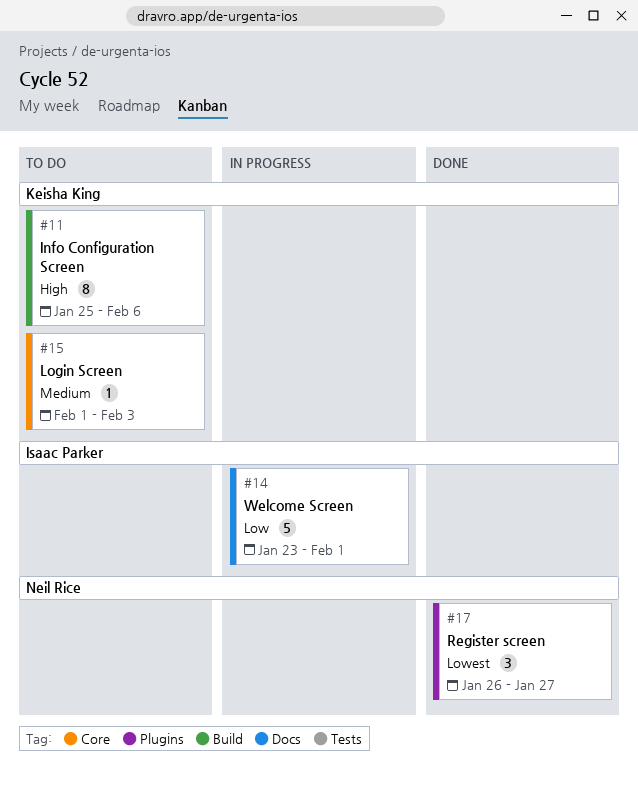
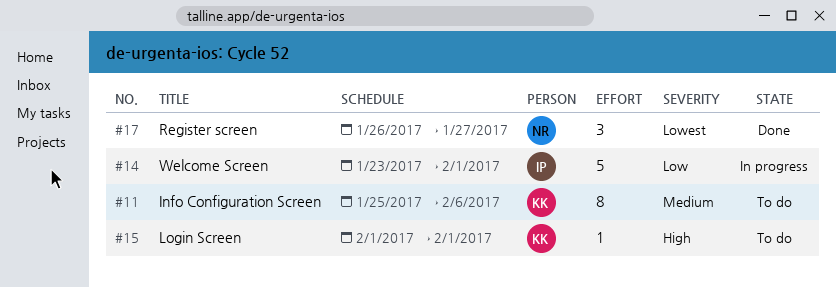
#11, priority: High -> Medium
#15, priority: Medium -> High
#15, due: Feb 3 -> Feb 1

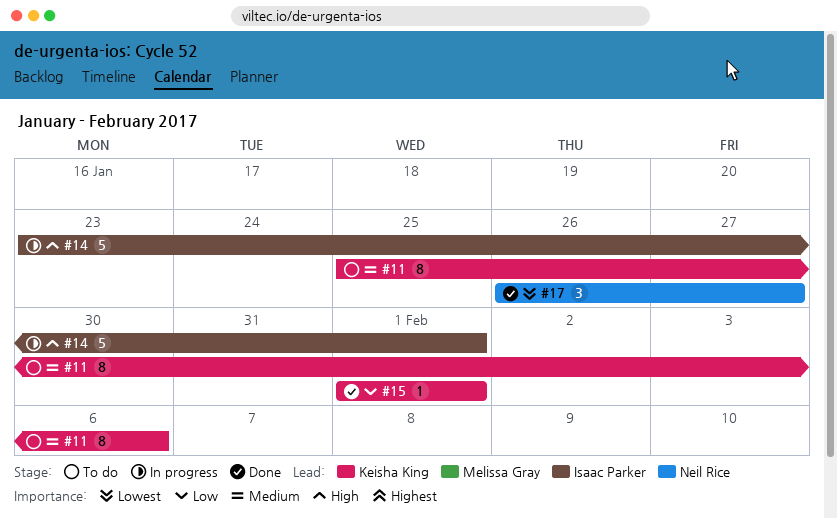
#14, priority: Low -> High
#15, status: To do -> Done
#15, priority: High -> Low

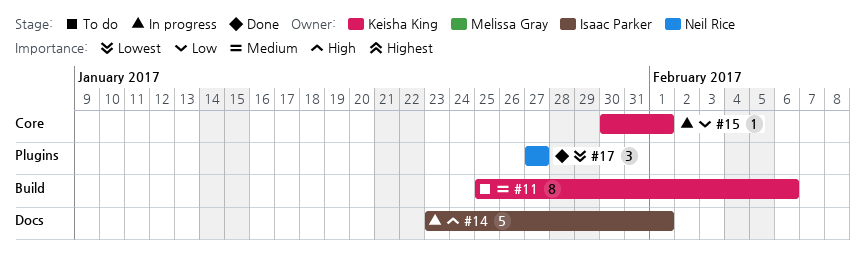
#15, status: Done -> In progress
#15, start: Feb 1 -> Jan 30
#17, start: Jan 26 -> Jan 27

